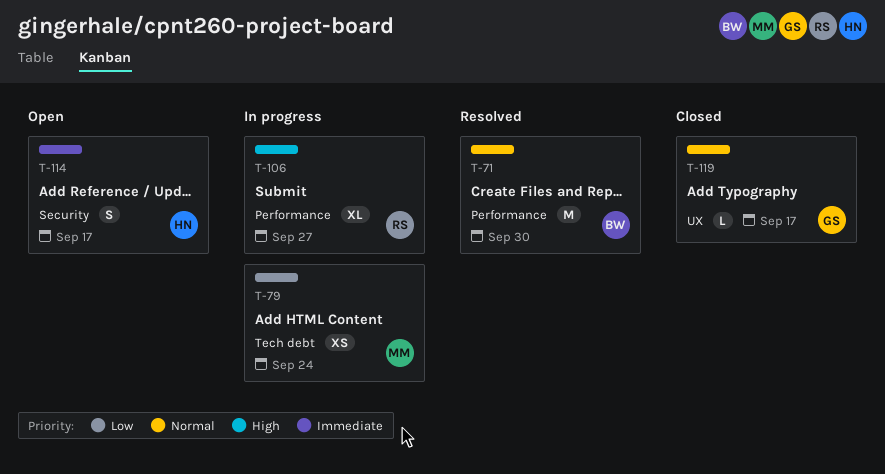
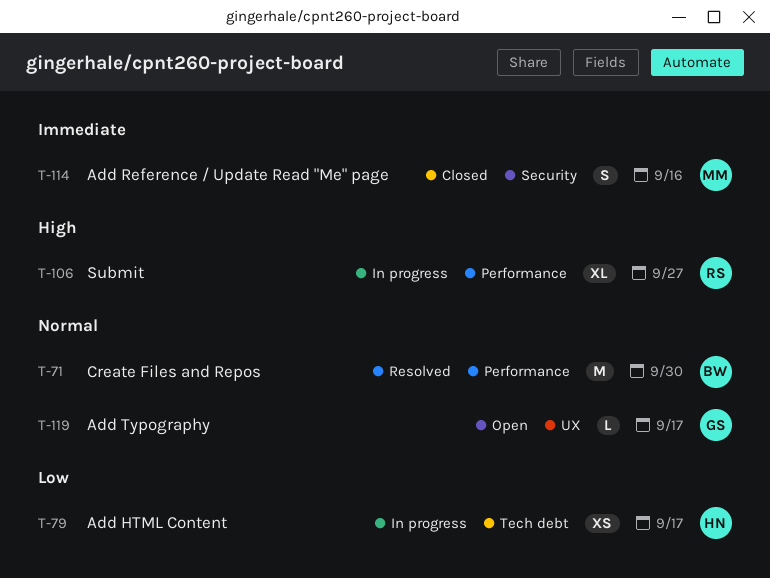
T-79, owner: MM -> HN
T-79, due: Sep 24 -> Sep 17
T-114, status: Open -> Closed
T-114, owner: HN -> MM
T-114, due: Sep 17 -> Sep 16
T-119, status: Closed -> Open

